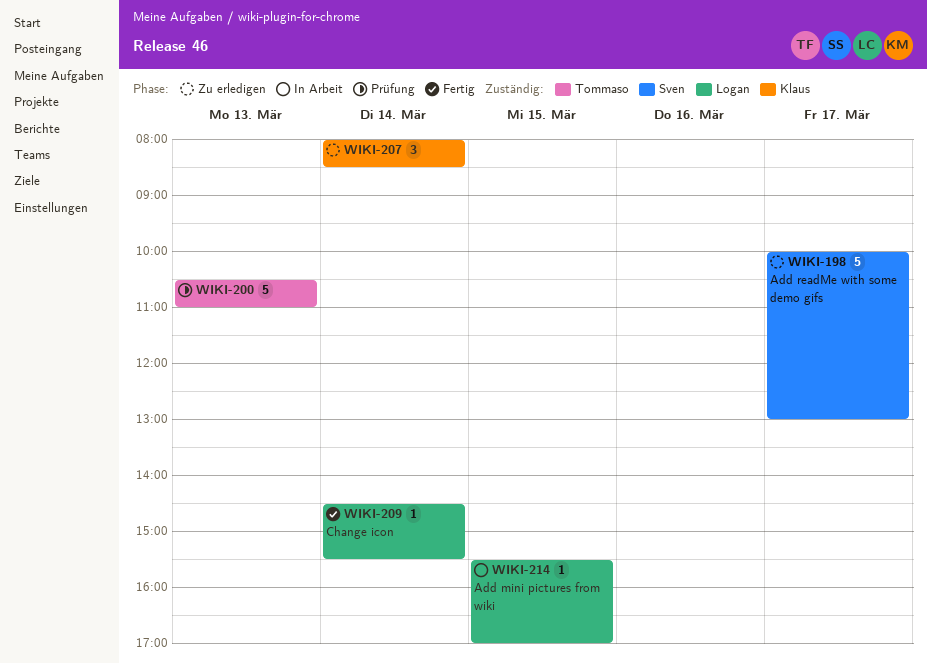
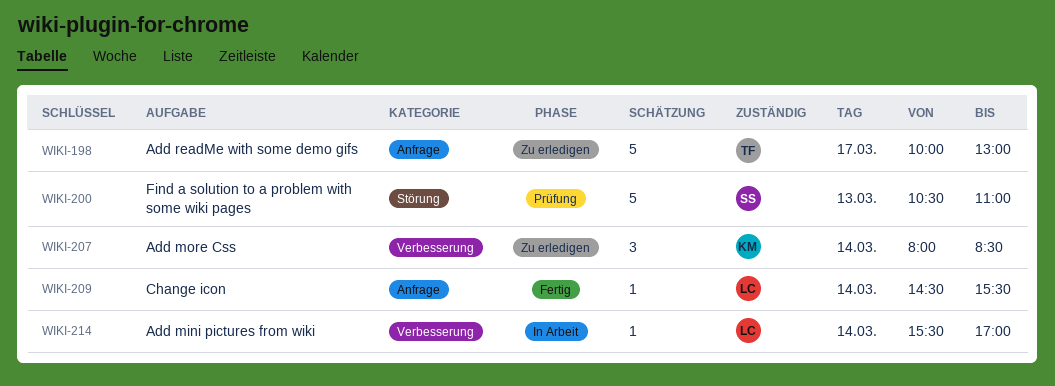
WIKI-198, owner: Sven -> Tommaso
WIKI-200, owner: Tommaso -> Sven
WIKI-214, day: Mar 15 -> Mar 14

